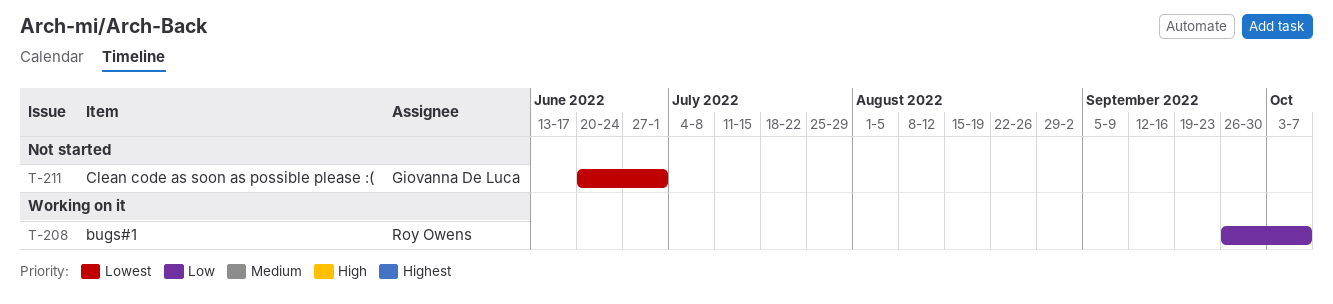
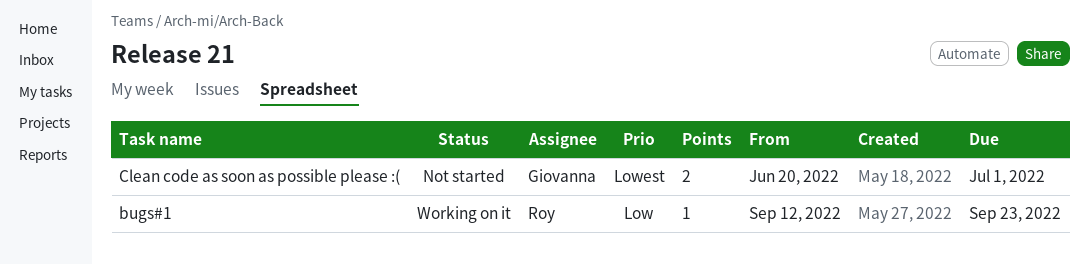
bugs#1, start: Sep 26 -> Sep 12
bugs#1, due: Oct 7 -> Sep 23

